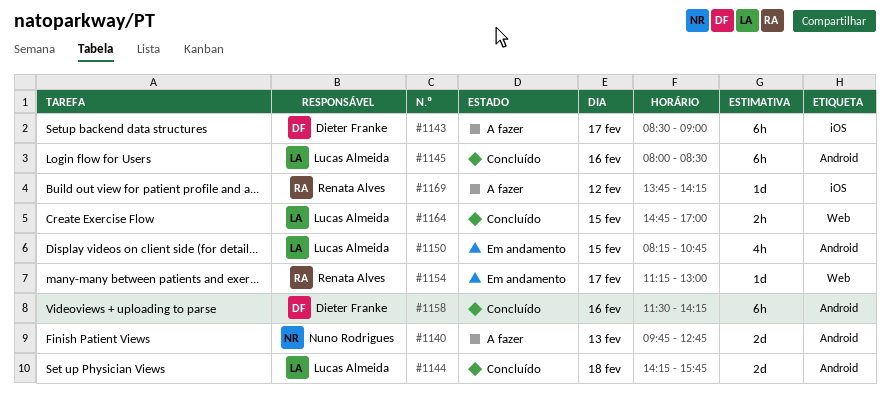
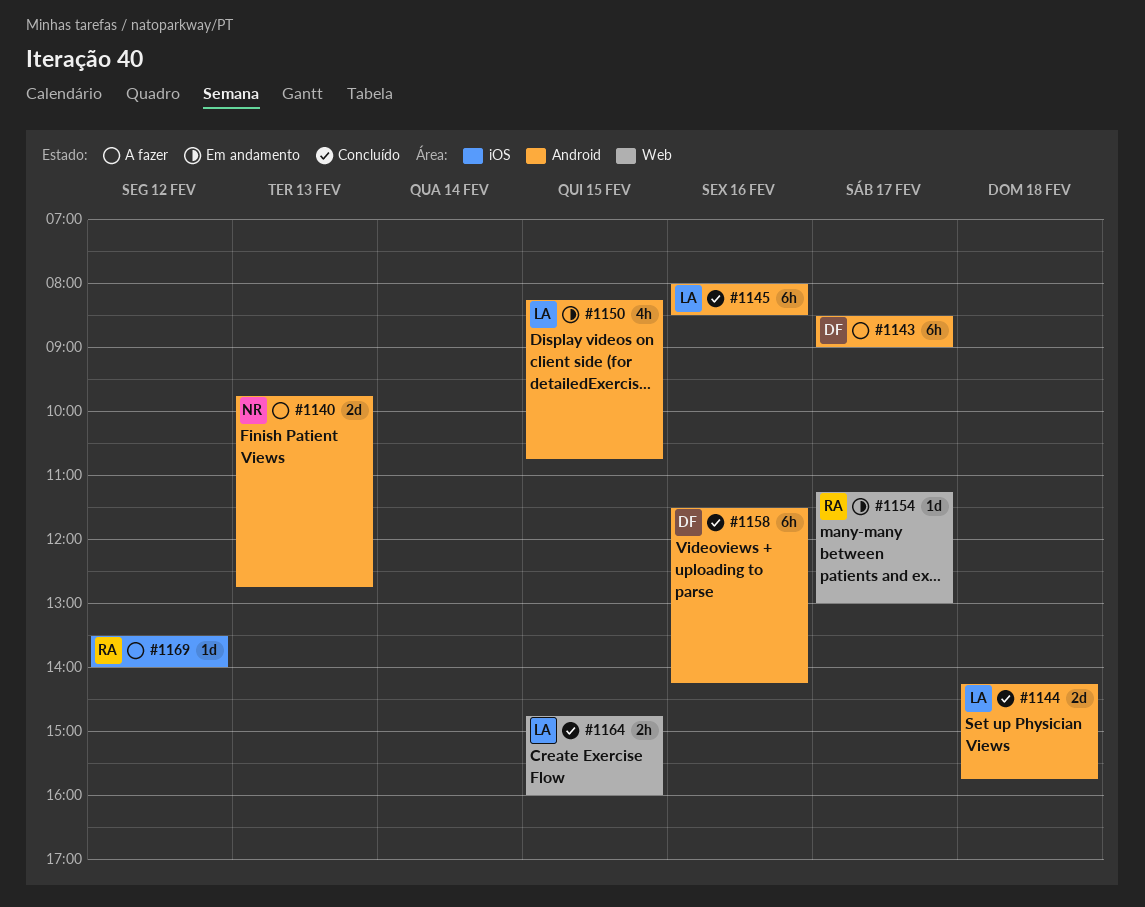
#1143, label: iOS -> Android
#1164, ends: 17:00 -> 16:00
#1169, begins: 13:45 -> 13:30
#1169, ends: 14:15 -> 14:00

